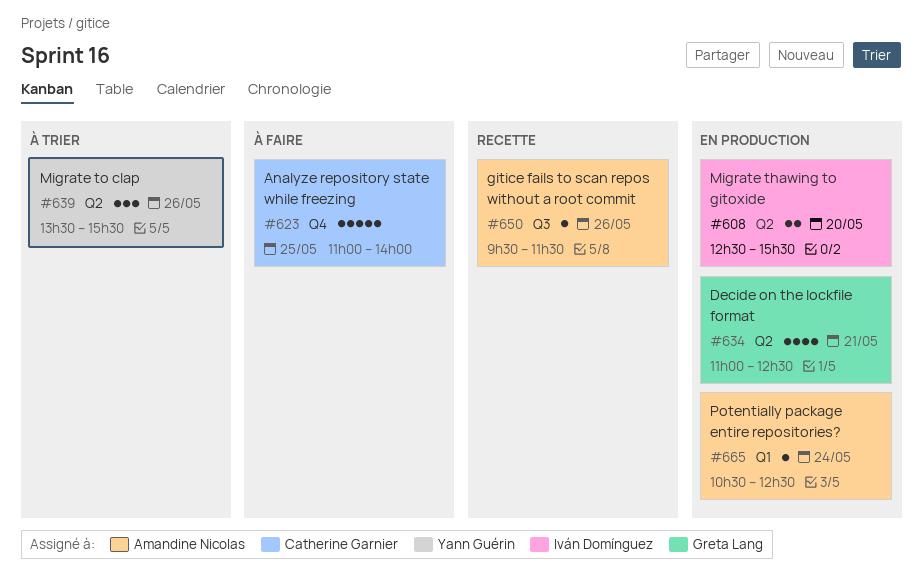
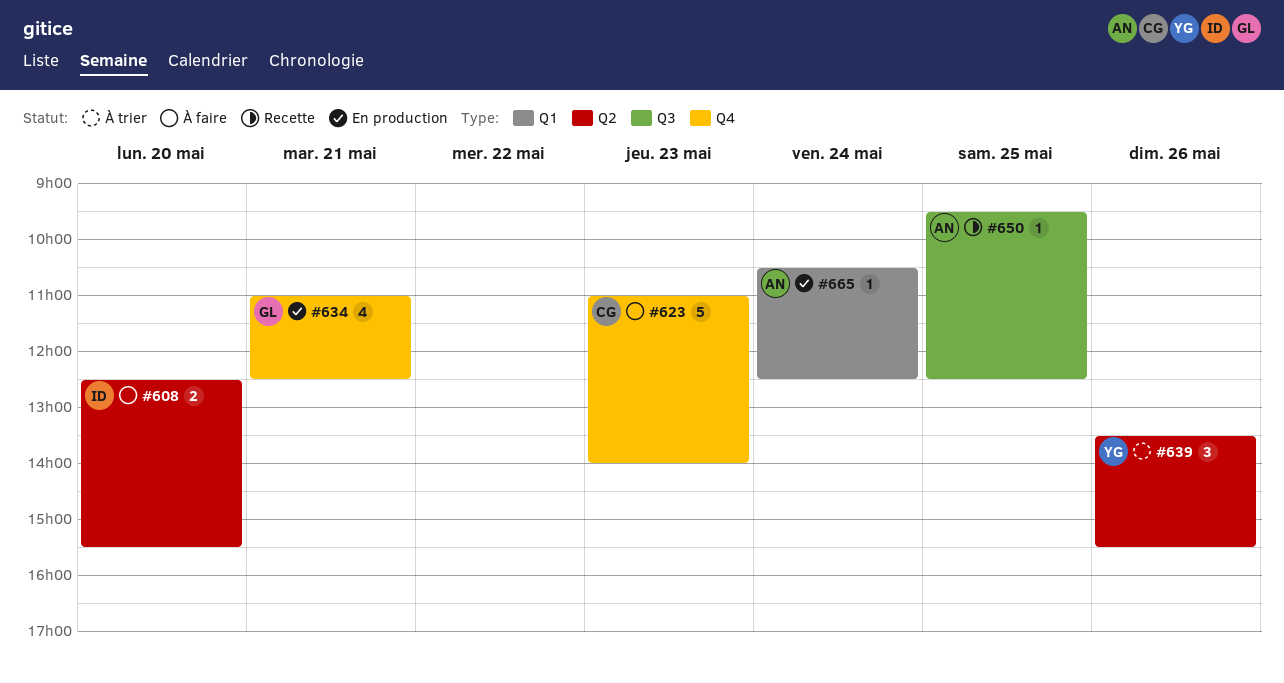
#608, status: En production -> À faire
#623, day: May 25 -> May 23
#634, label: Q2 -> Q4
#650, day: May 26 -> May 25
#650, ends: 11:30 -> 12:30

